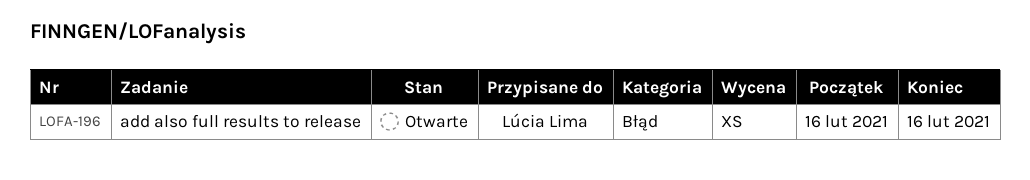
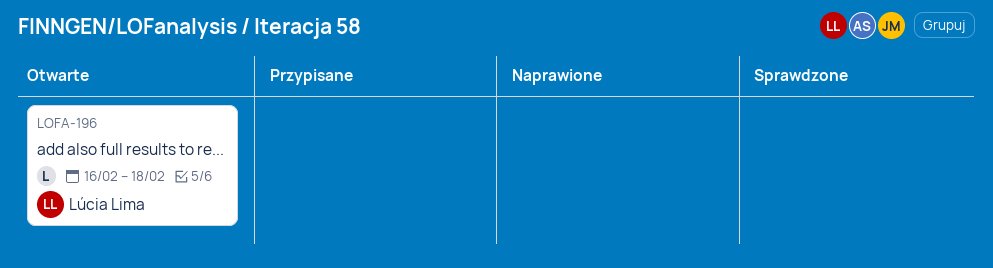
LOFA-196, estimate: XS -> L
LOFA-196, due: Feb 16 -> Feb 18

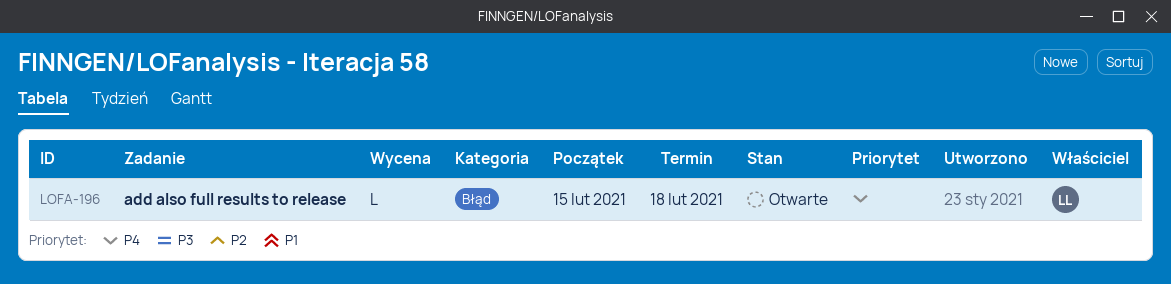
LOFA-196, start: Feb 16 -> Feb 15

